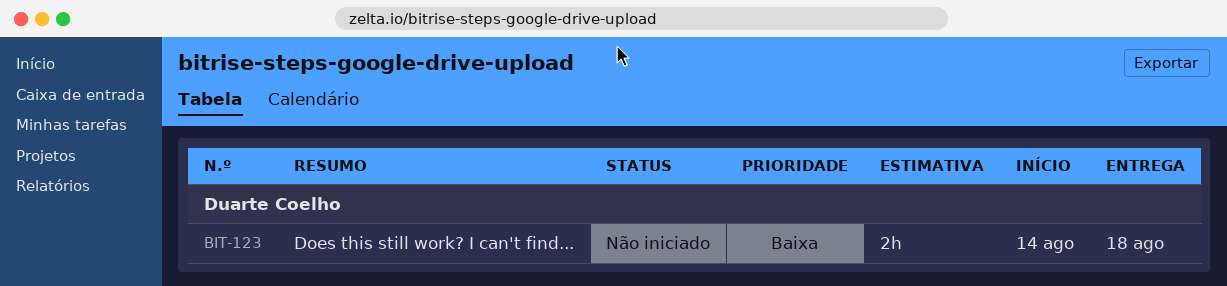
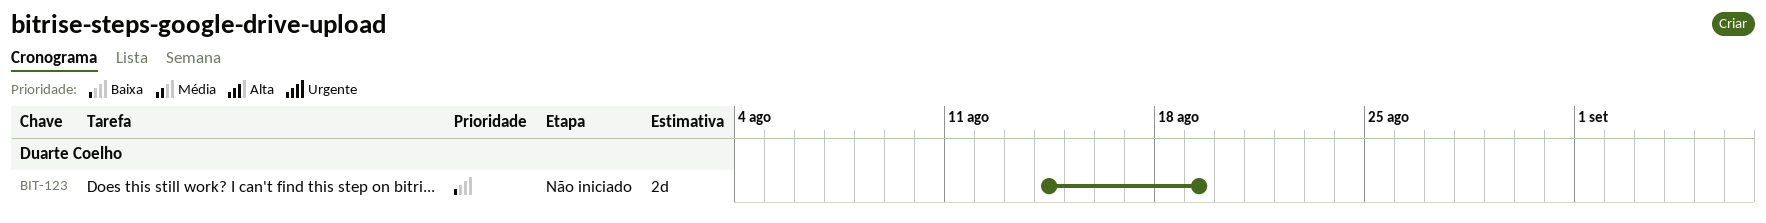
BIT-123, estimate: 2h -> 2d
BIT-123, due: Aug 18 -> Aug 19

